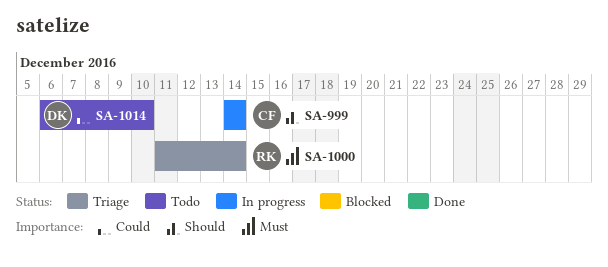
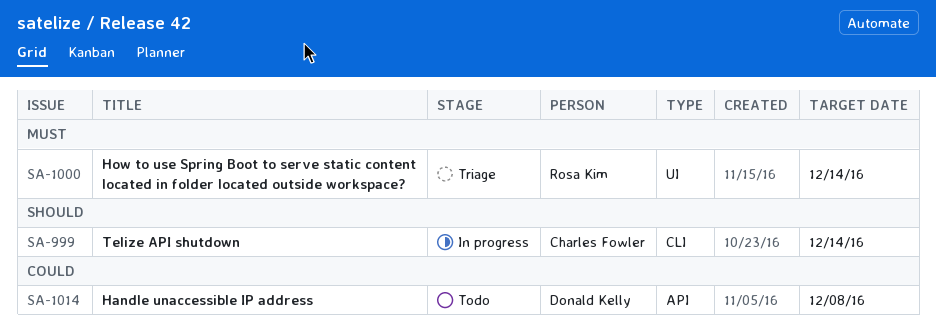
SA-1014, due: Dec 10 -> Dec 8

